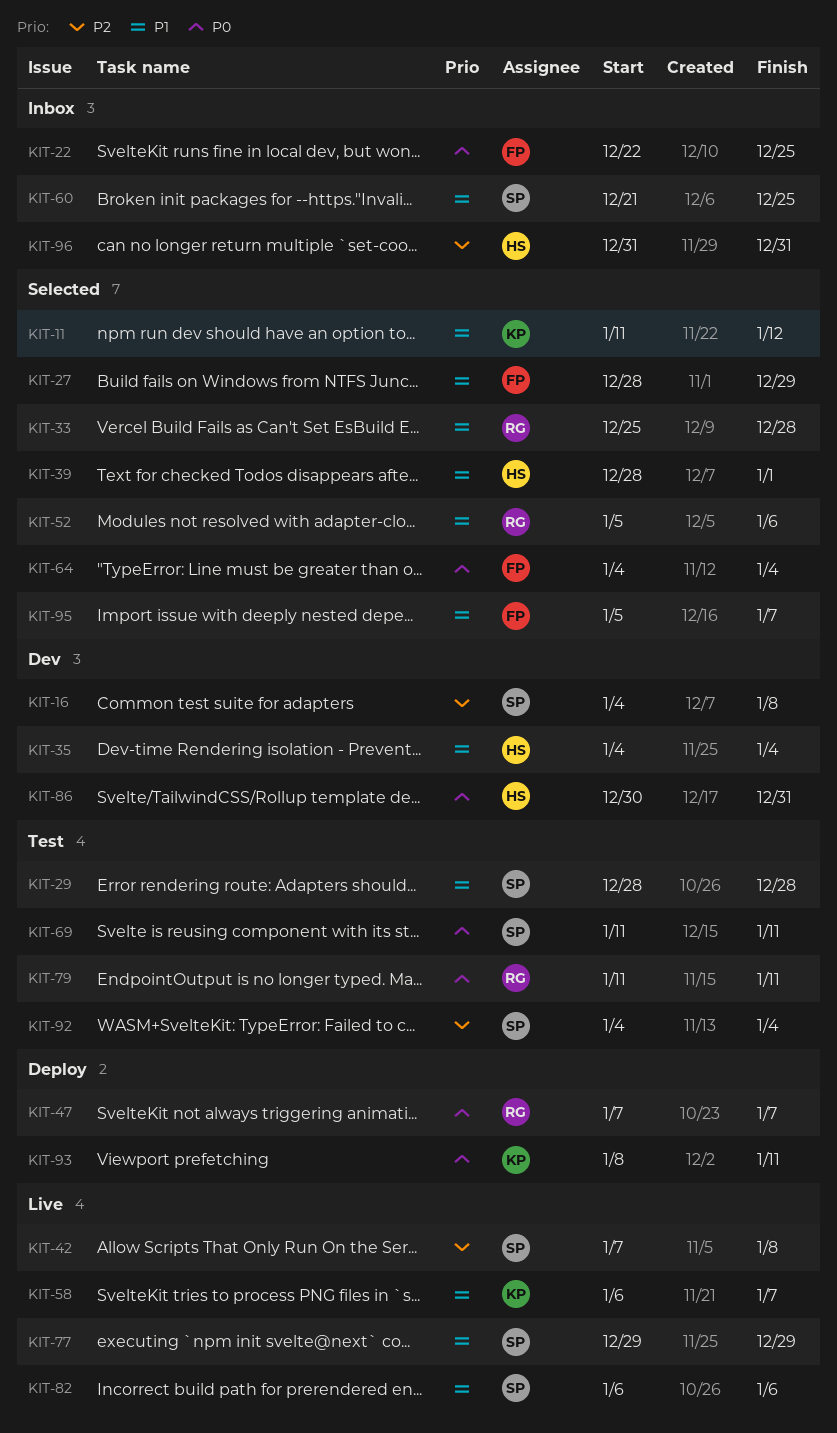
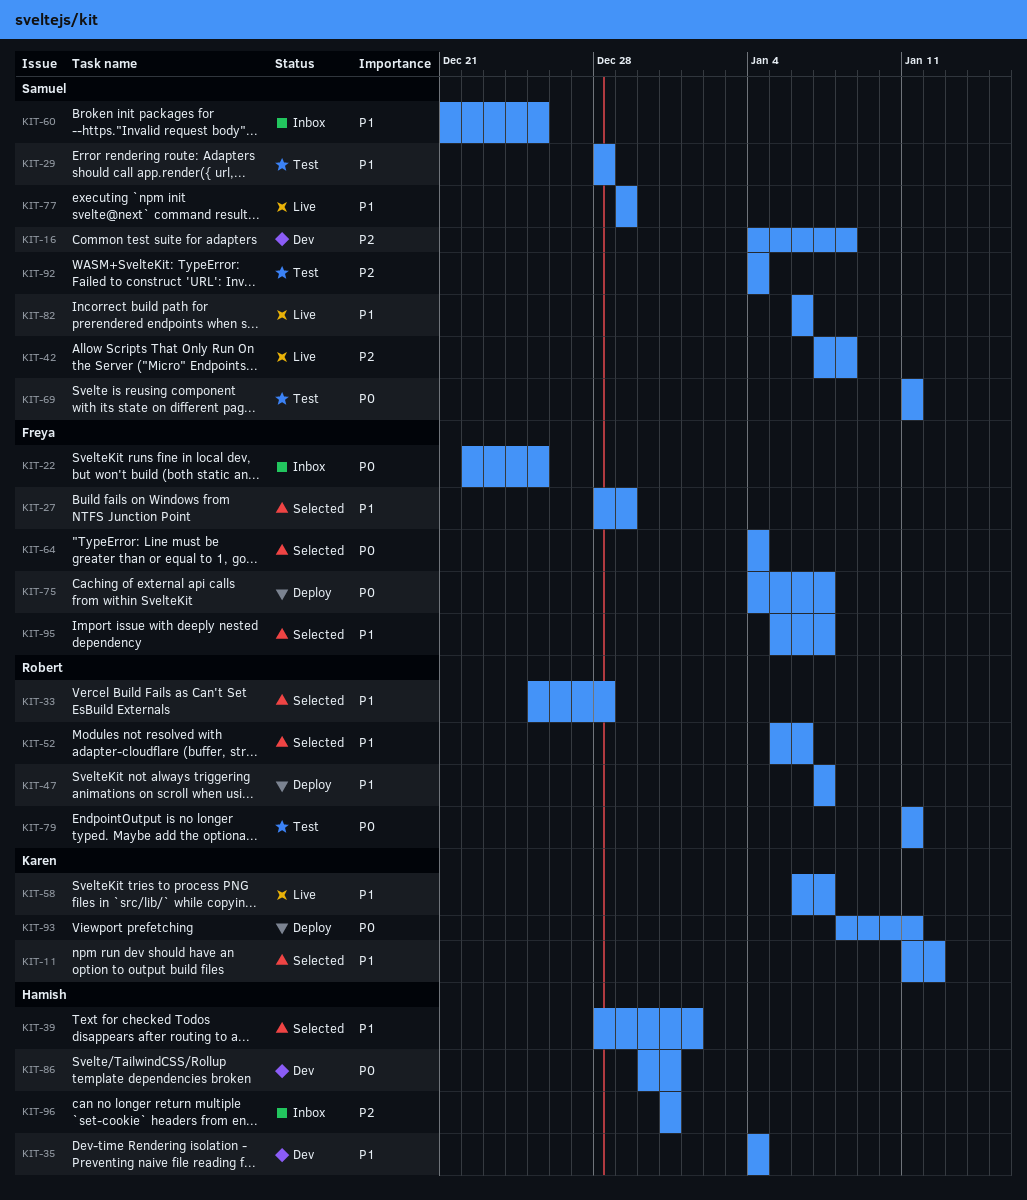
KIT-47, priority: P0 -> P1
KIT-75: none -> present

